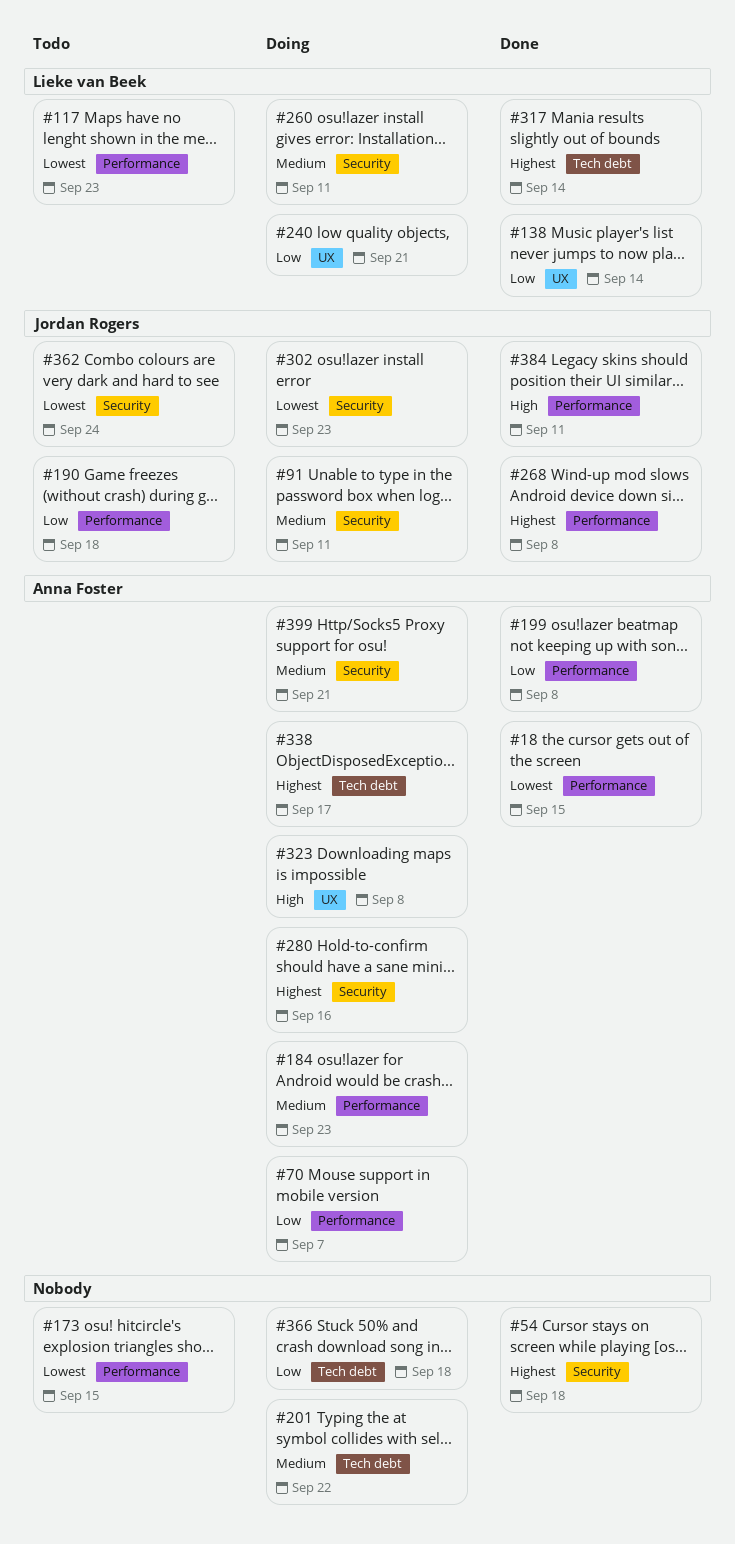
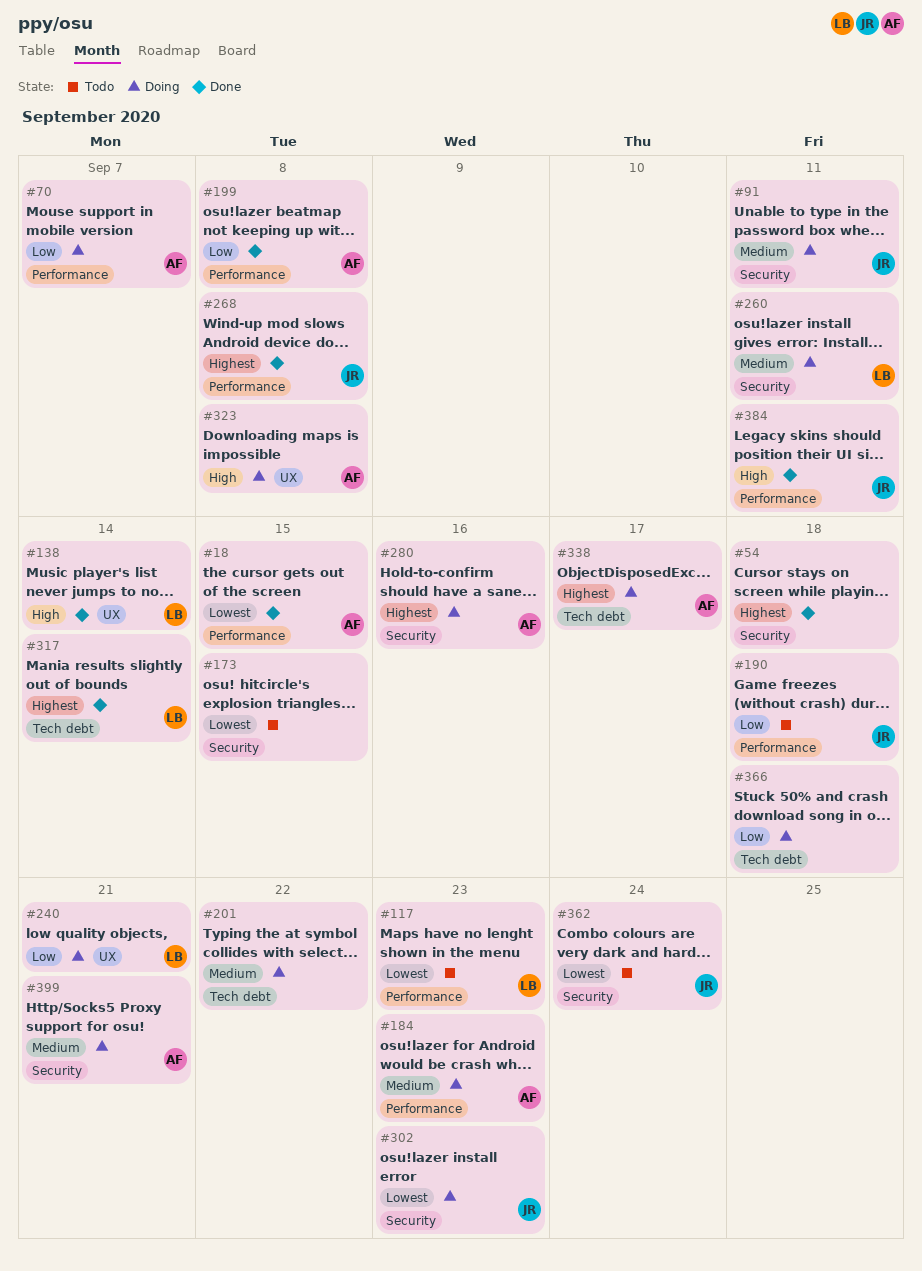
#138, priority: Low -> High
#173, label: Performance -> Security

